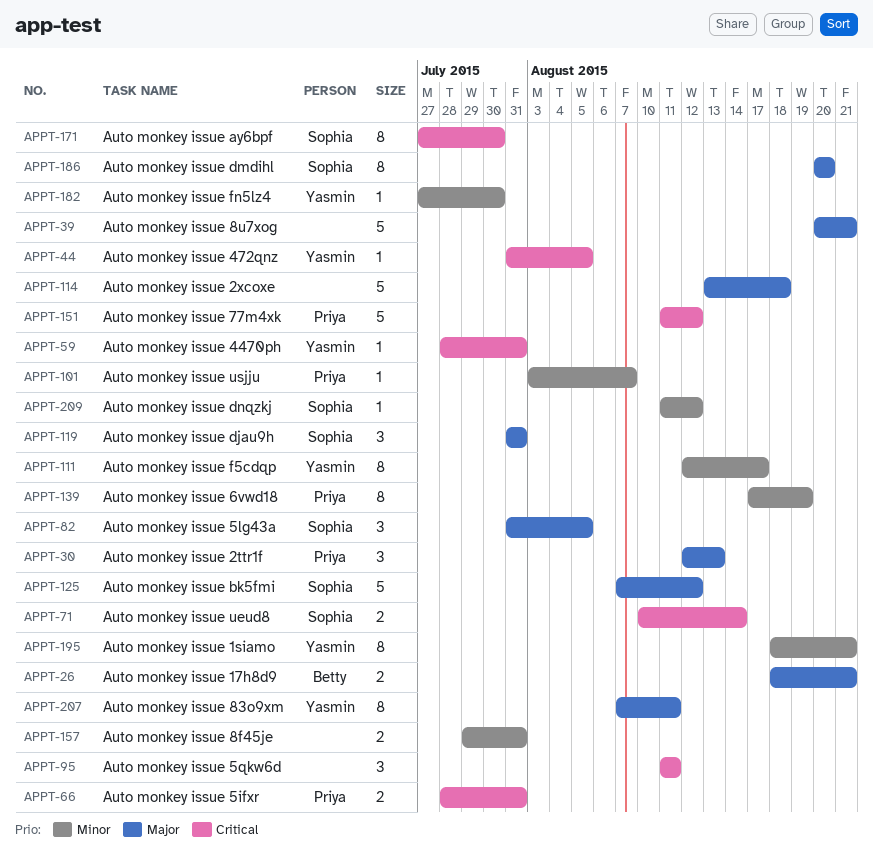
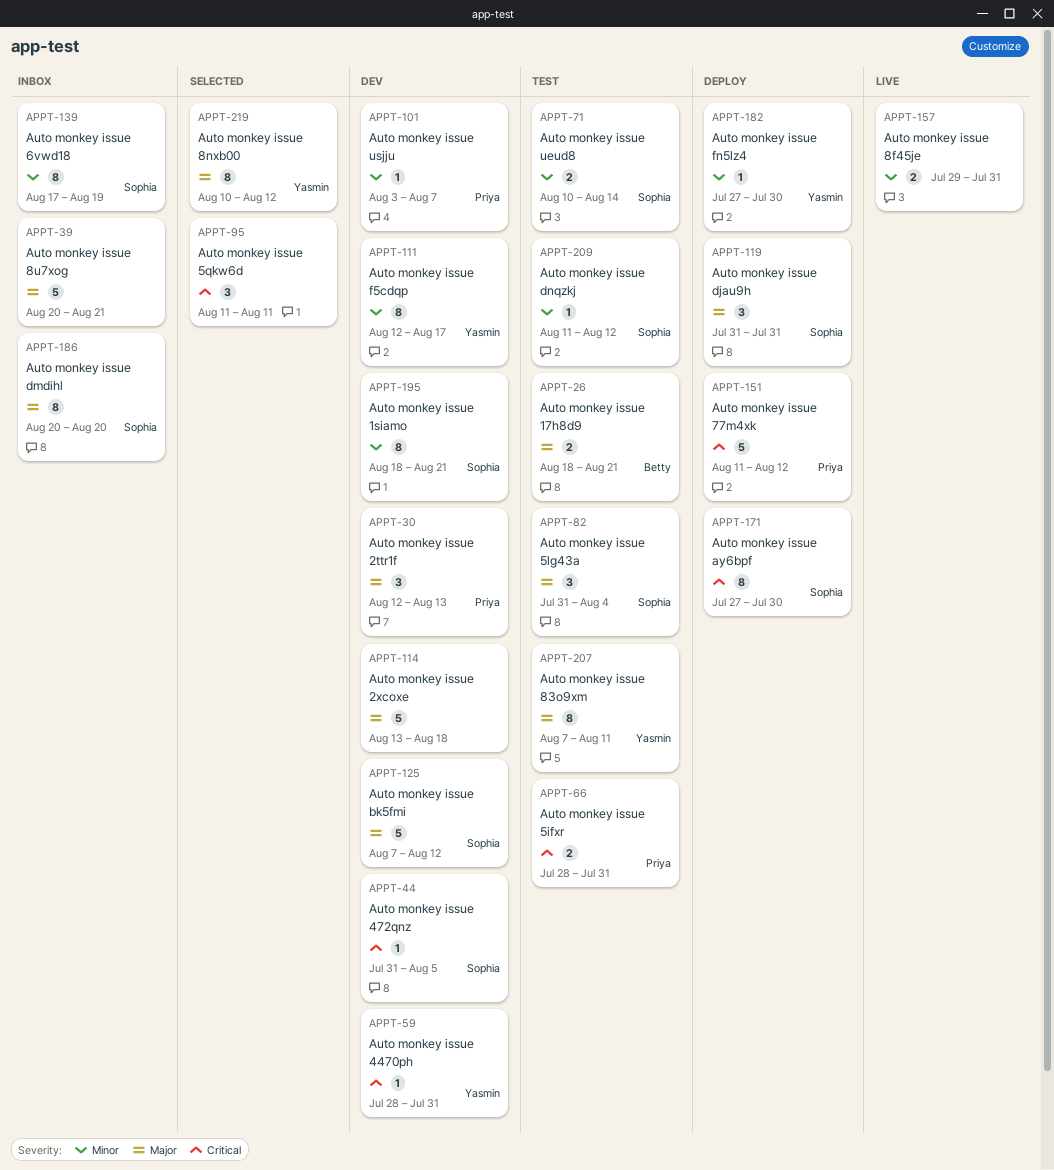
APPT-44, owner: Yasmin -> Sophia
APPT-71, priority: Critical -> Minor
APPT-82, due: Aug 5 -> Aug 4
APPT-139, owner: Priya -> Sophia
APPT-195, owner: Yasmin -> Sophia
APPT-219: none -> present

